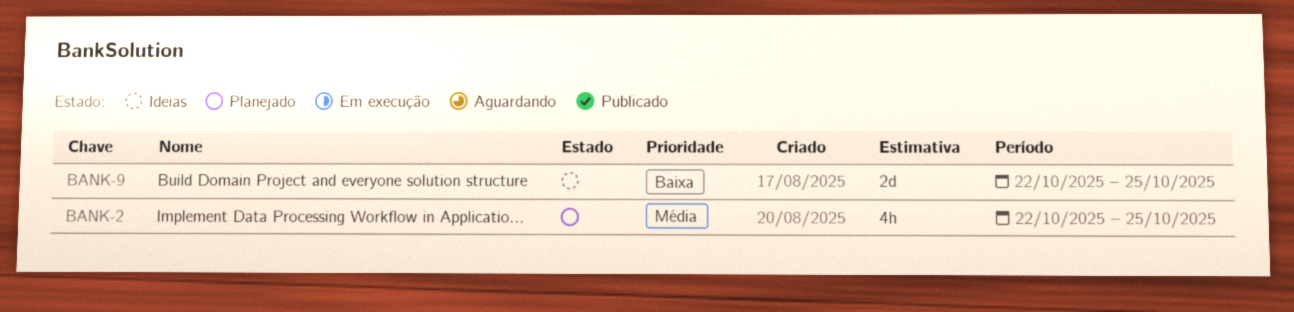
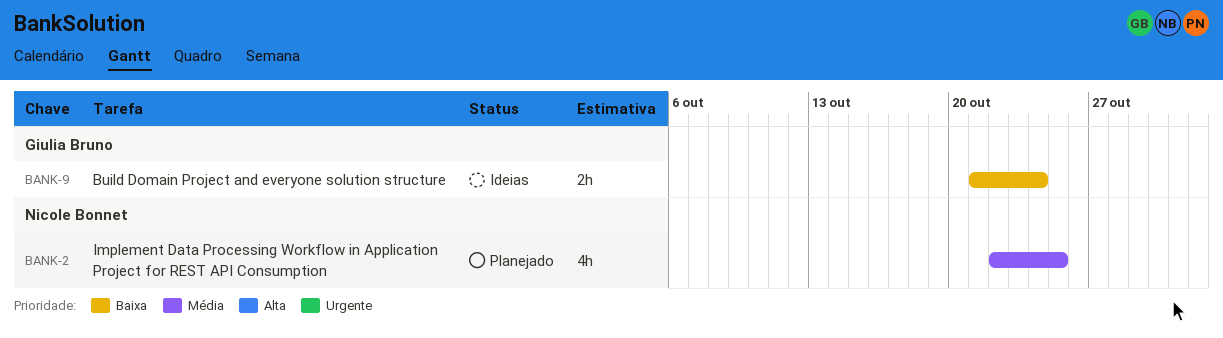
BANK-9, estimate: 2d -> 2h
BANK-9, start: Oct 22 -> Oct 21
BANK-9, due: Oct 25 -> Oct 24

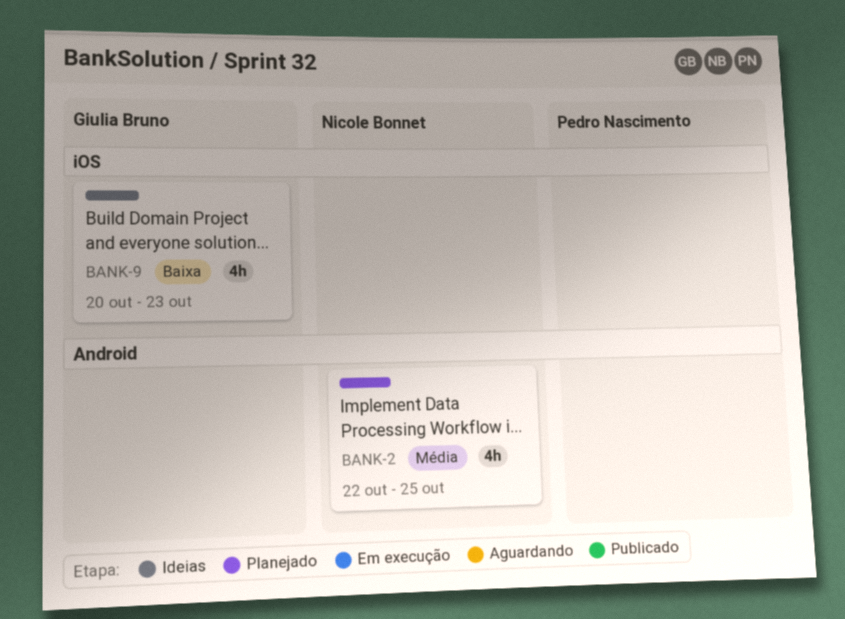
BANK-9, estimate: 2h -> 4h
BANK-9, start: Oct 21 -> Oct 20
BANK-9, due: Oct 24 -> Oct 23

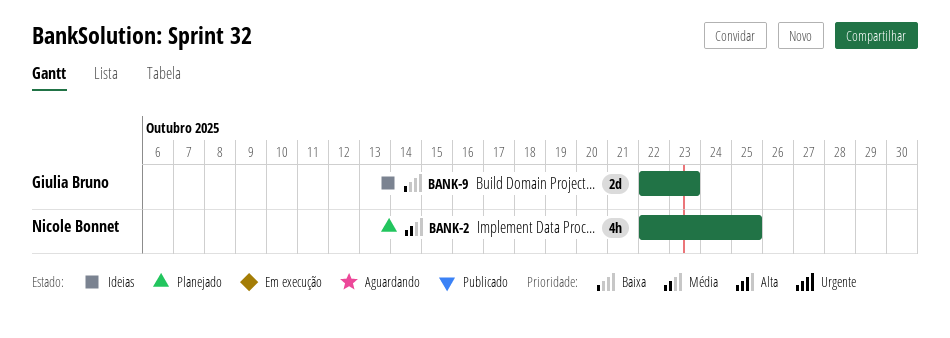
BANK-9, estimate: 4h -> 2d
BANK-9, start: Oct 20 -> Oct 22

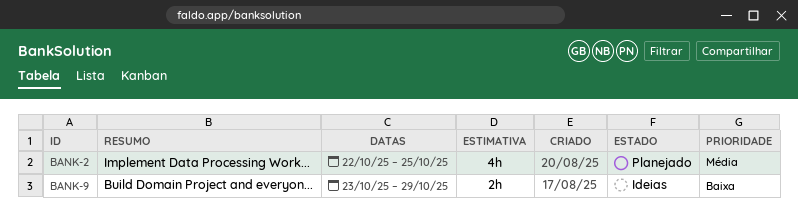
BANK-9, estimate: 2d -> 2h
BANK-9, start: Oct 22 -> Oct 23
BANK-9, due: Oct 23 -> Oct 29

